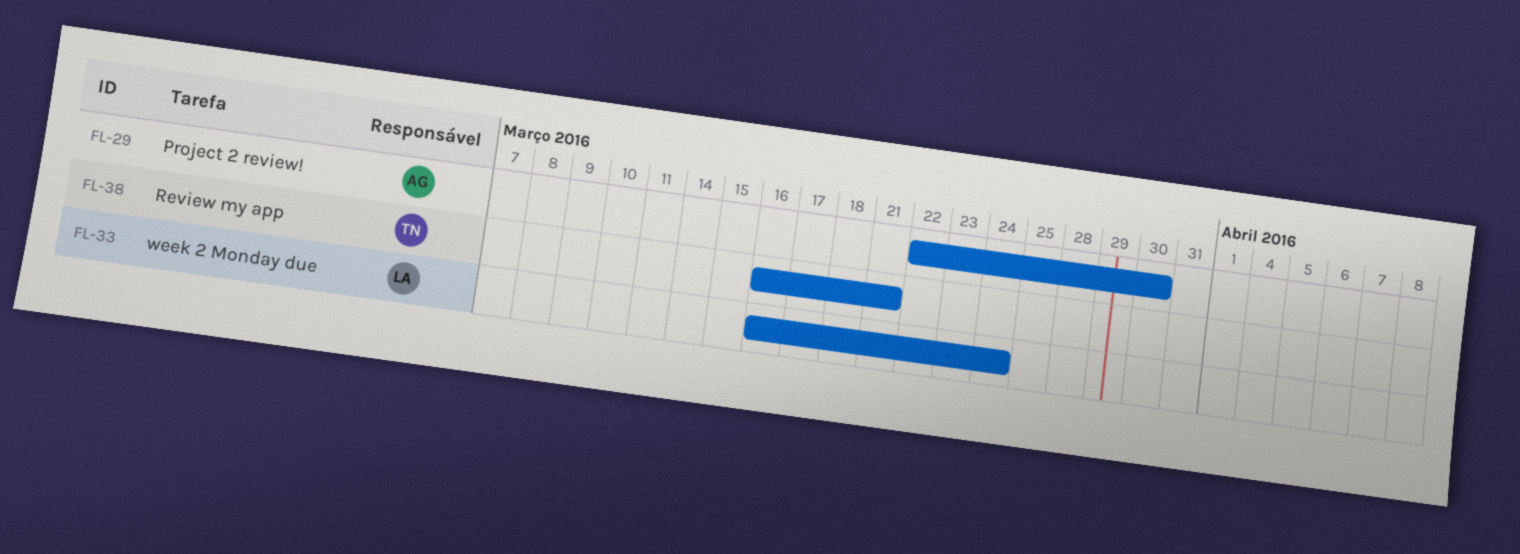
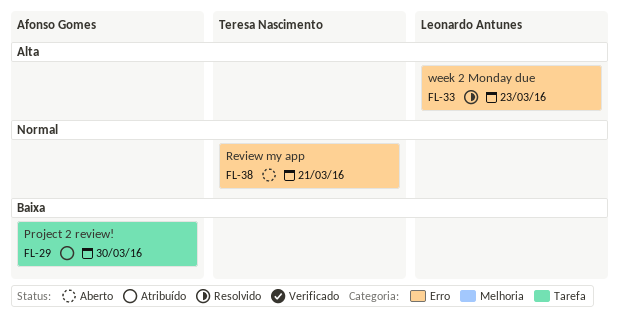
FL-33, due: Mar 24 -> Mar 23

